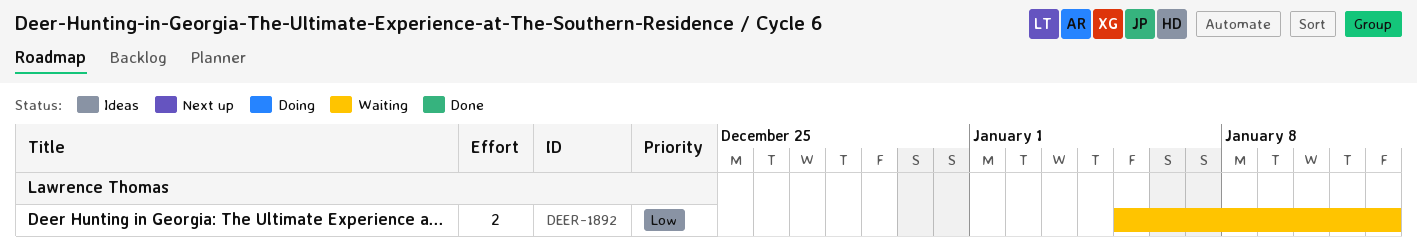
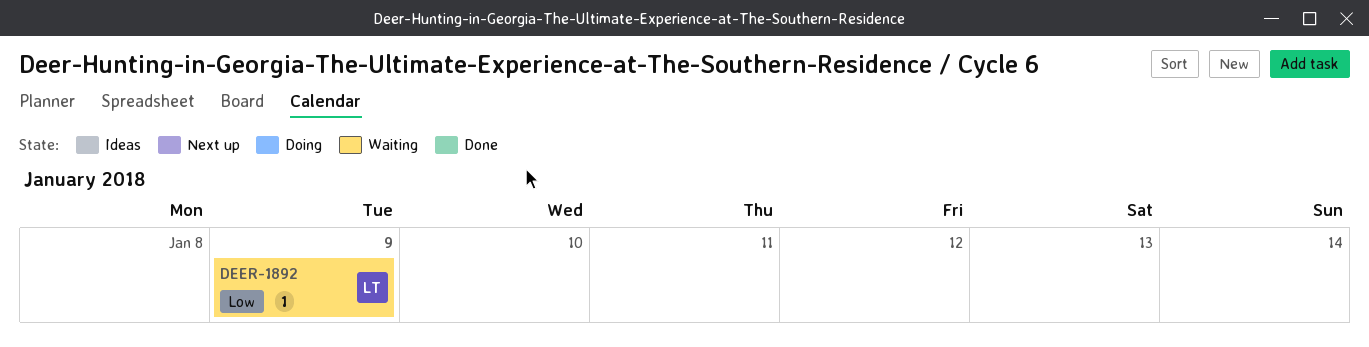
DEER-1892, estimate: 2 -> 1
DEER-1892, due: Jan 12 -> Jan 9

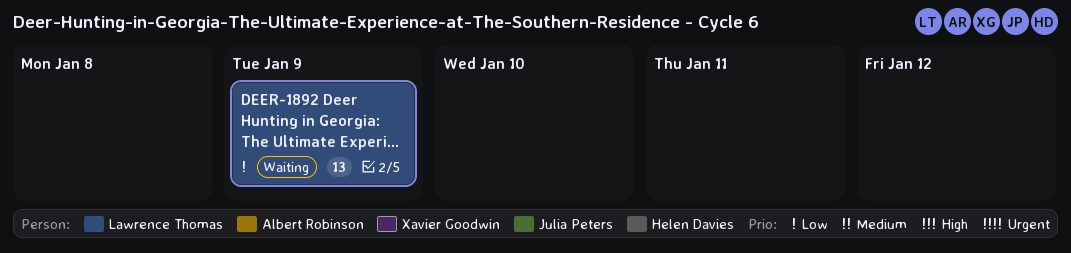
DEER-1892, estimate: 1 -> 13

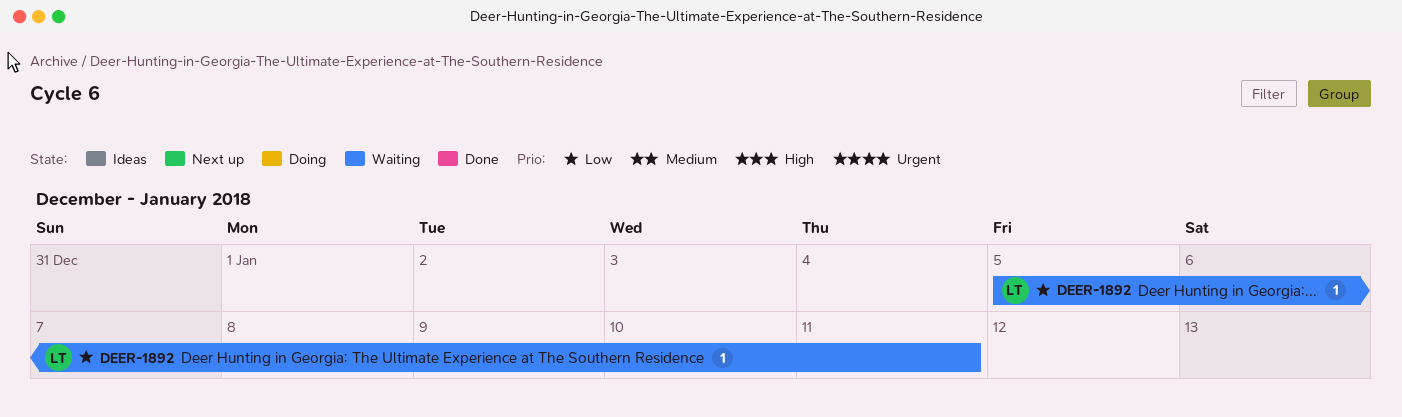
DEER-1892, estimate: 13 -> 1
DEER-1892, due: Jan 9 -> Jan 11

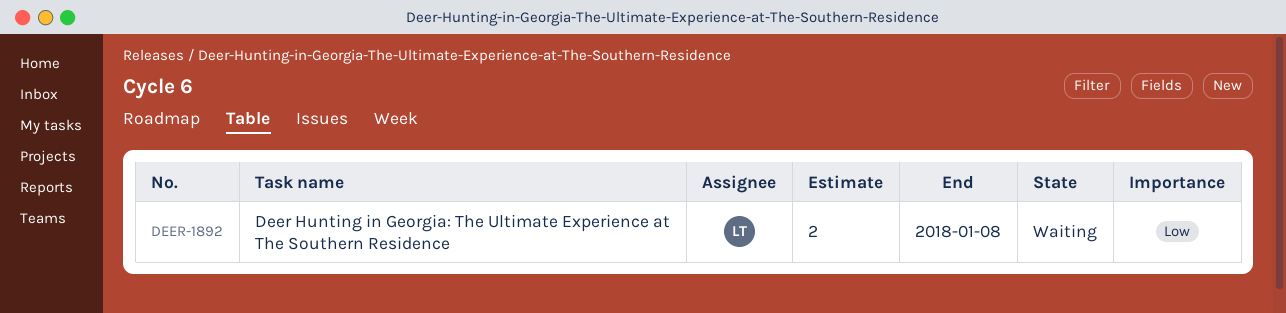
DEER-1892, estimate: 1 -> 2
DEER-1892, due: Jan 11 -> Jan 8

